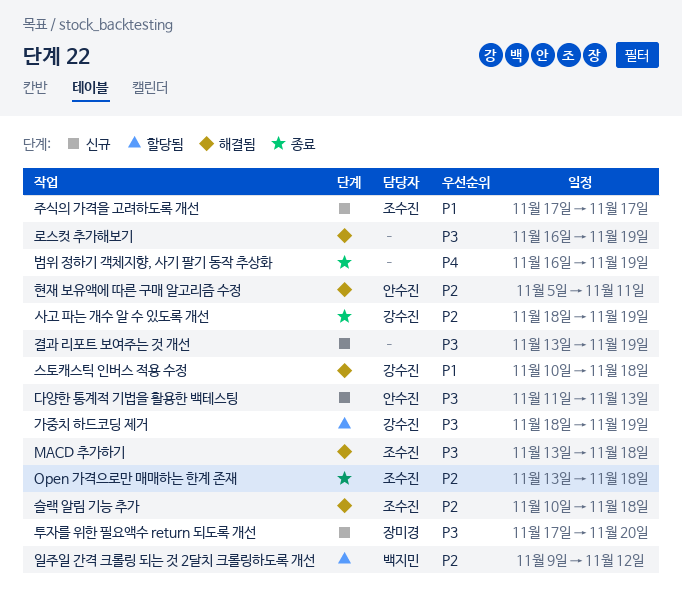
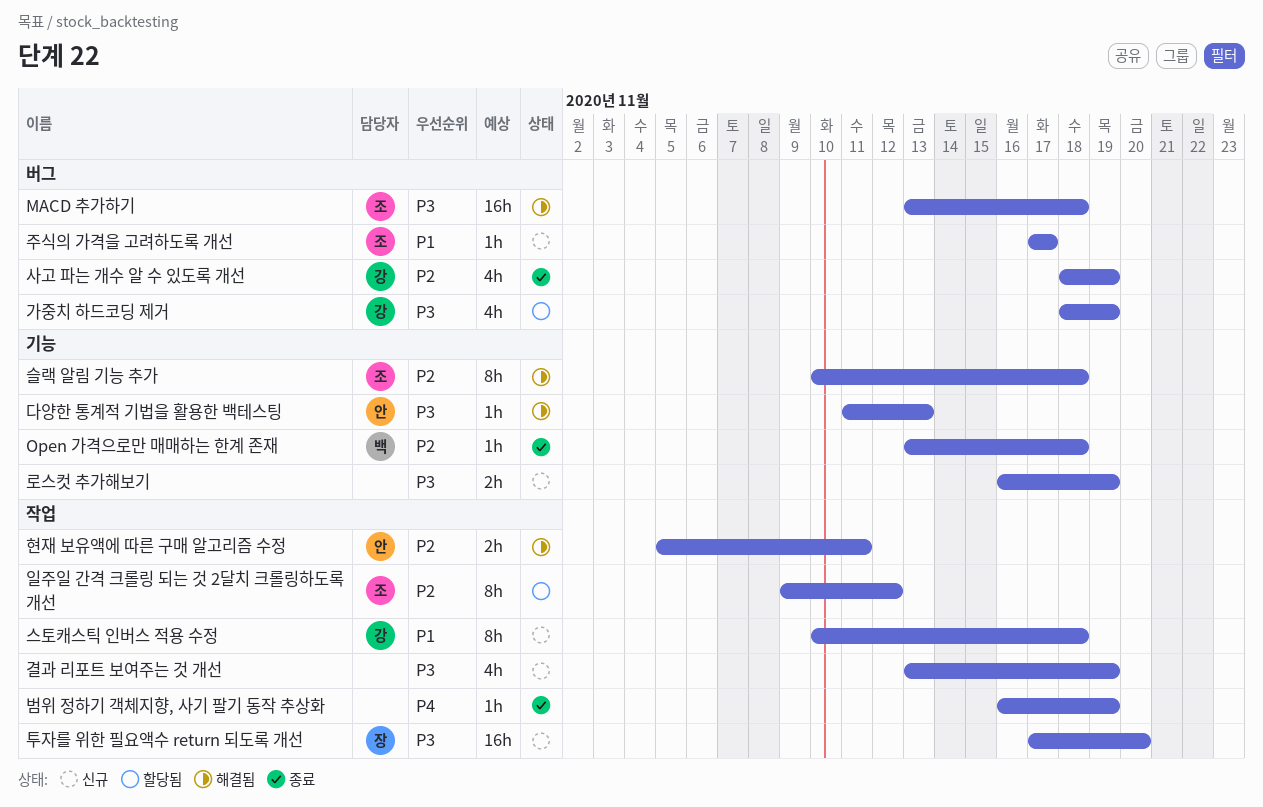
Open 가격으로만 매매하는 한계 존재, owner: 조수진 -> 백지민
다양한 통계적 기법을 활용한 백테스팅, status: 신규 -> 해결됨
로스컷 추가해보기, status: 해결됨 -> 신규
스토캐스틱 인버스 적용 수정, status: 해결됨 -> 신규
일주일 간격 크롤링 되는 것 2달치 크롤링하도록 개선, owner: 백지민 -> 조수진

